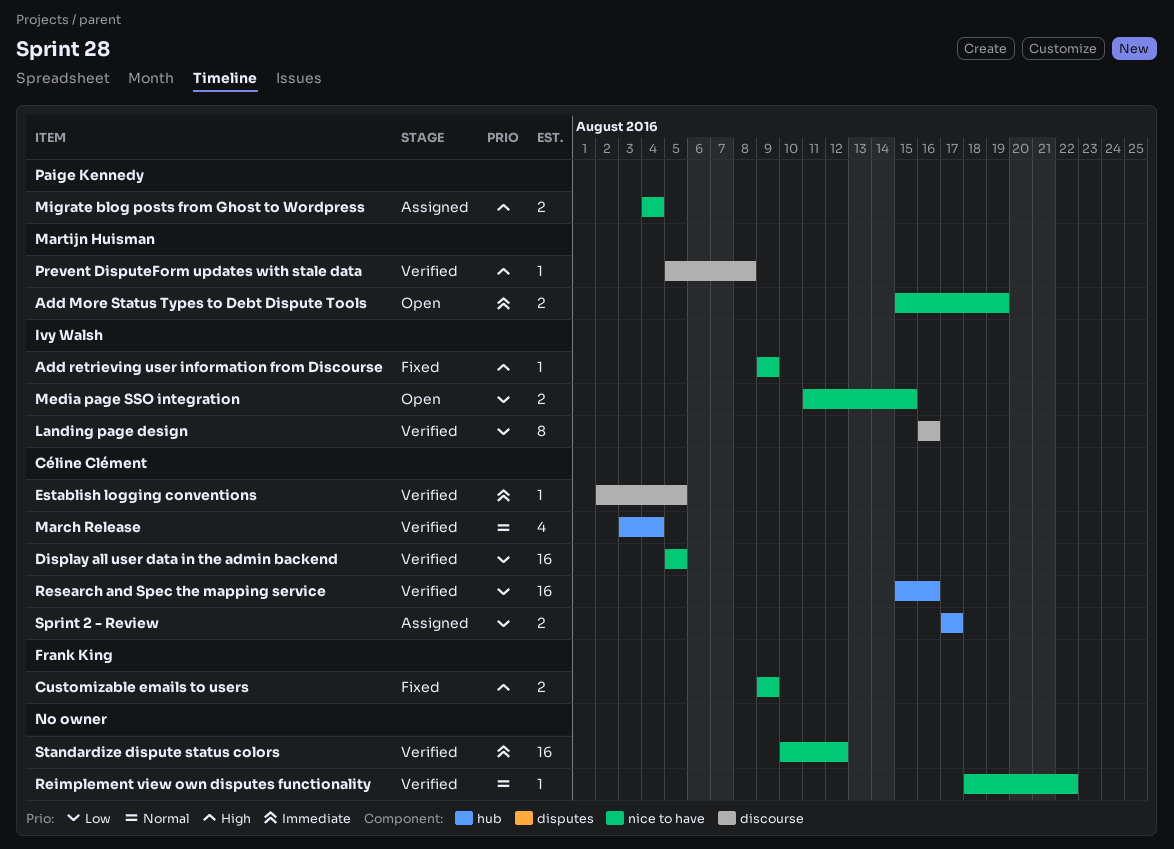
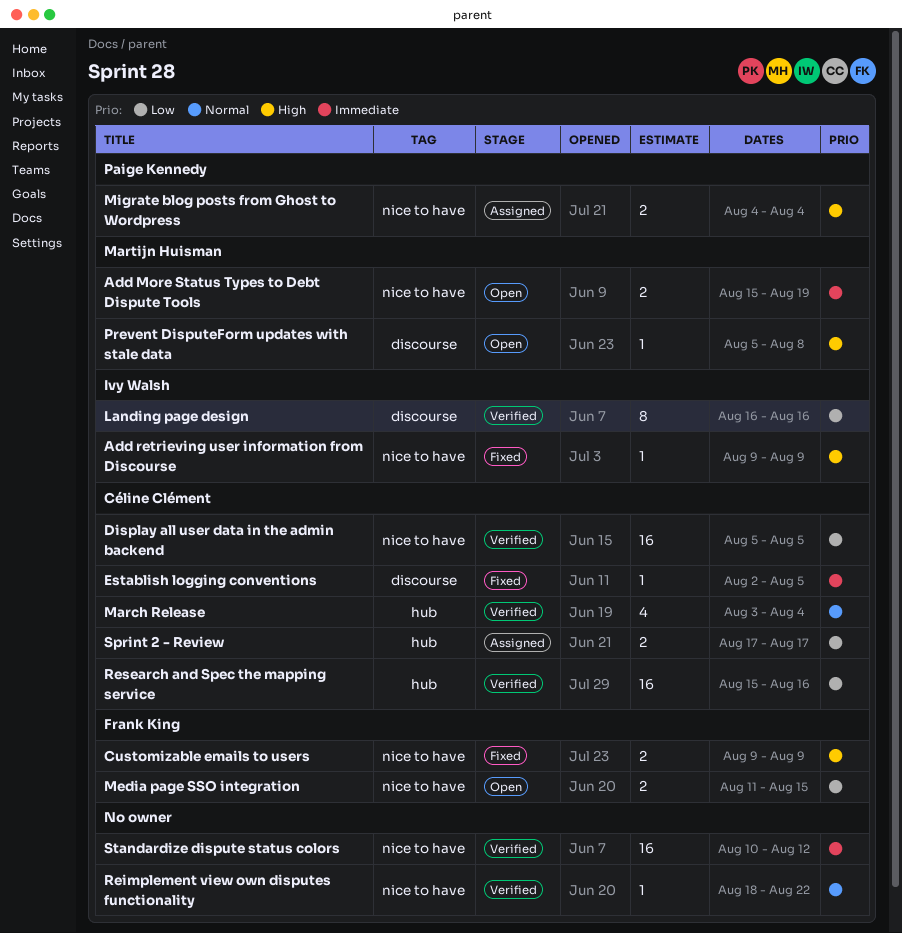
Establish logging conventions, status: Verified -> Fixed
Media page SSO integration, owner: Ivy Walsh -> Frank King
Prevent DisputeForm updates with stale data, status: Verified -> Open

